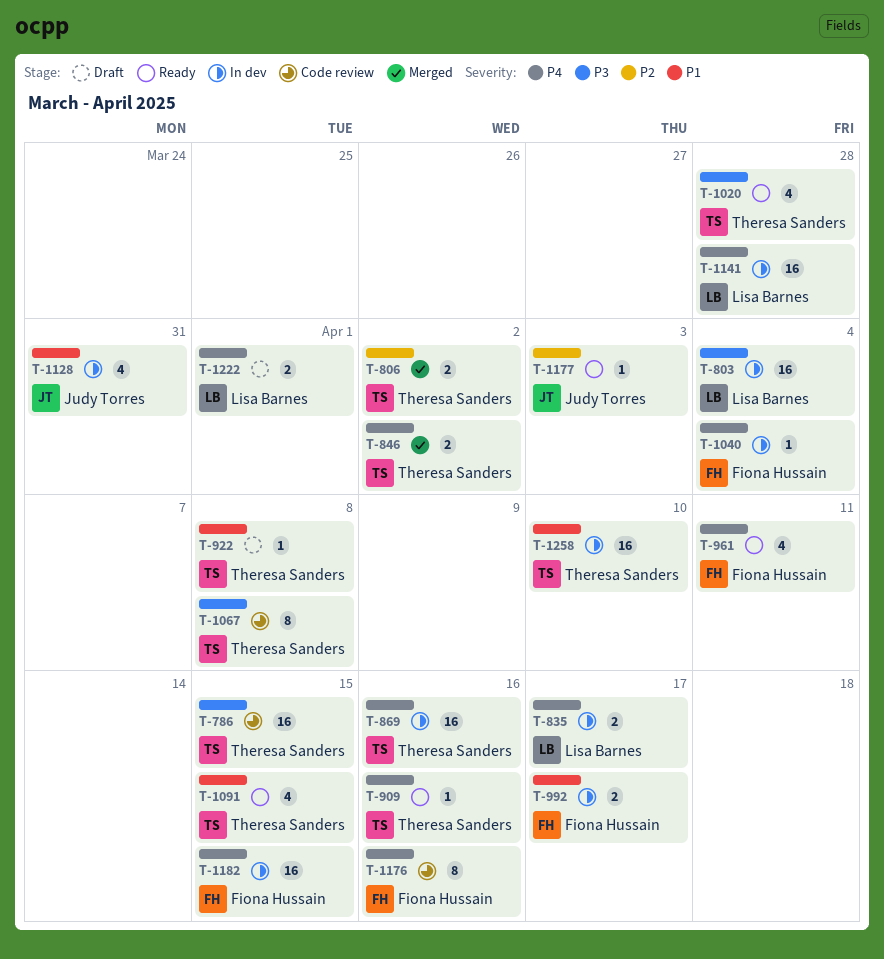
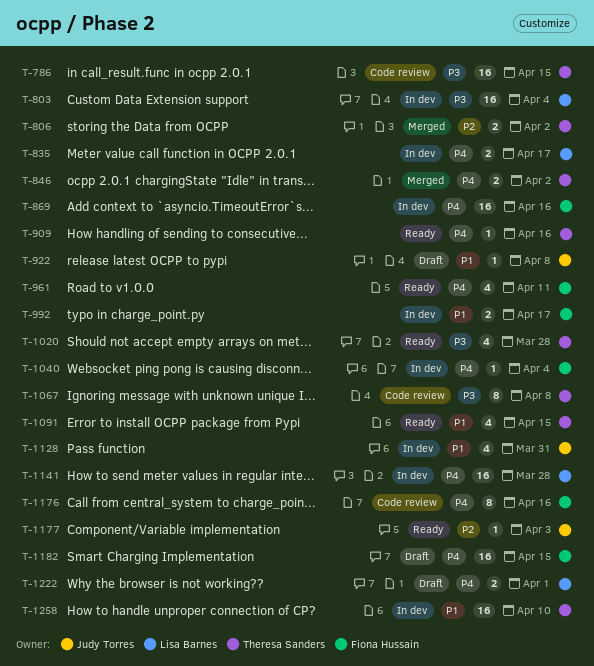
T-869, owner: Theresa Sanders -> Fiona Hussain
T-922, owner: Theresa Sanders -> Judy Torres
T-1182, status: In dev -> Draft

